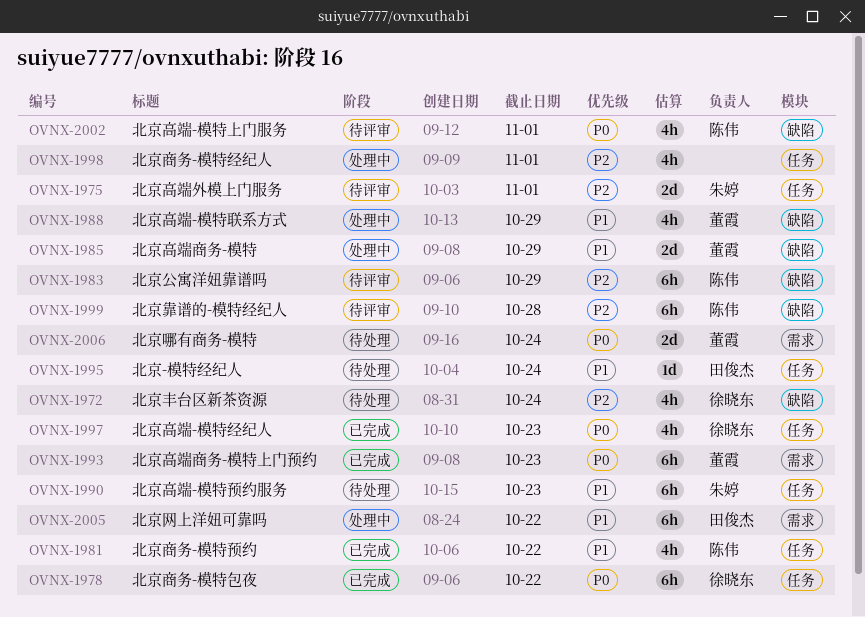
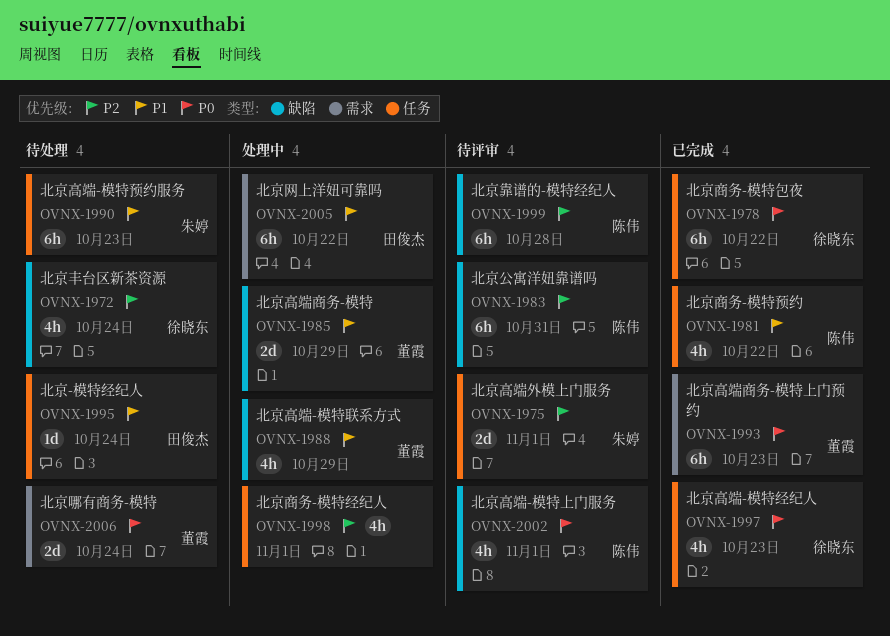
OVNX-1983, due: Oct 29 -> Oct 31

